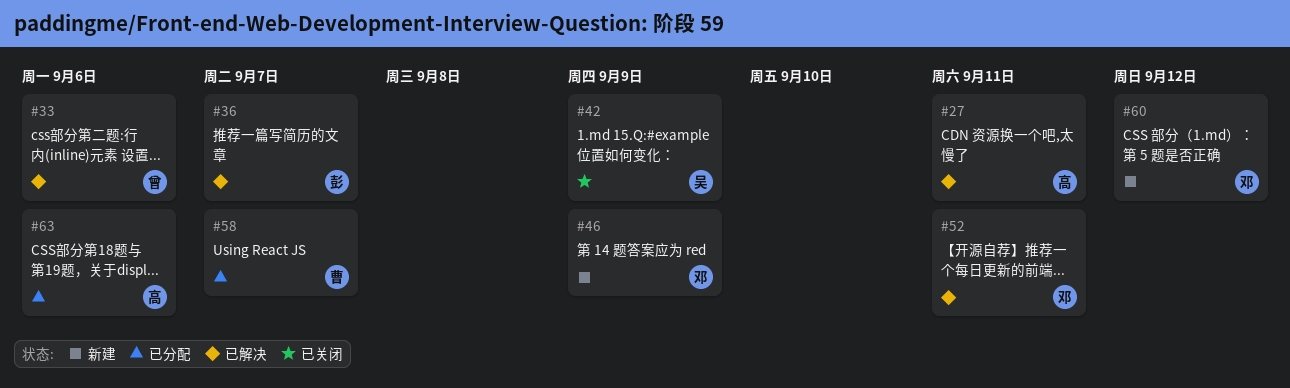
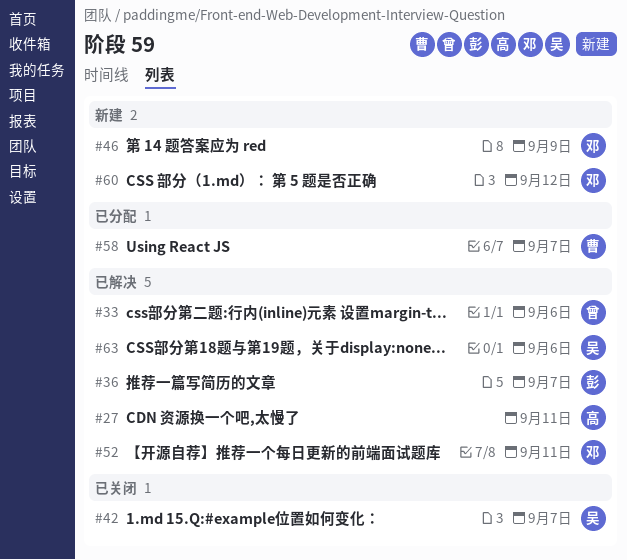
#42, due: Sep 9 -> Sep 7
#63, status: 已分配 -> 已解决
#63, owner: 高 -> 吴

